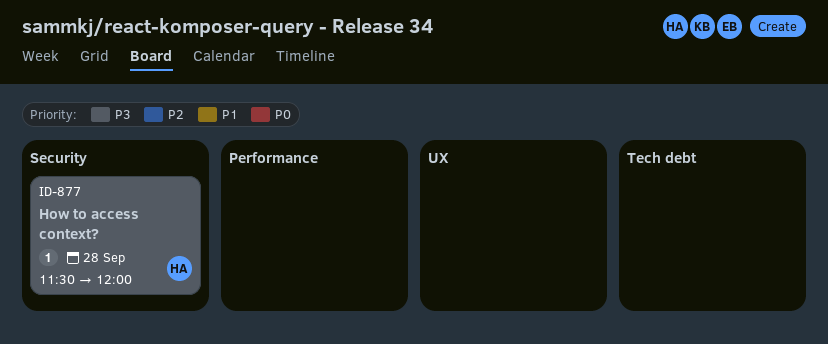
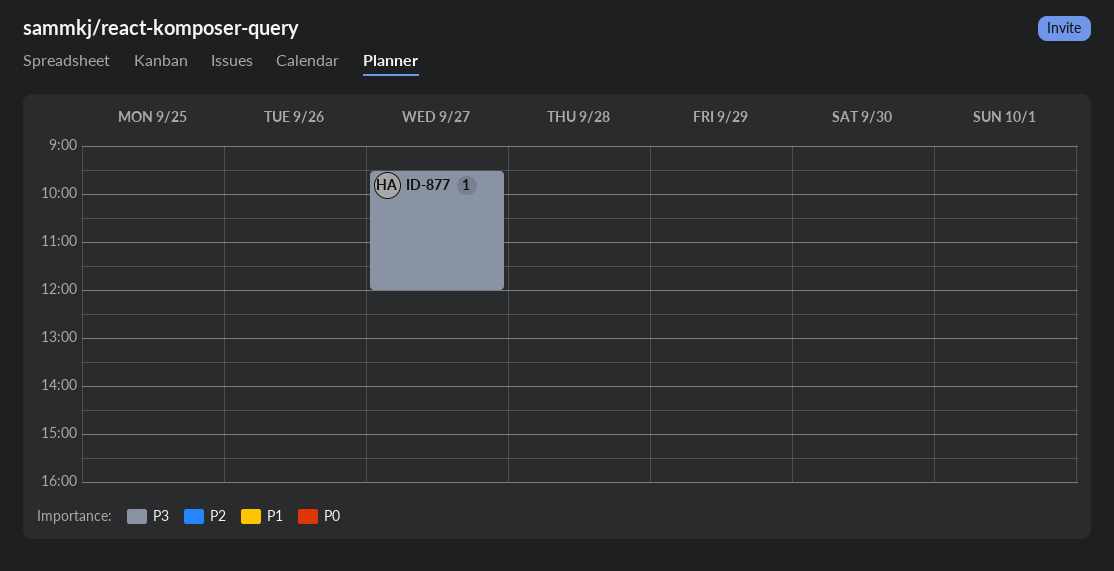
ID-877, day: Sep 28 -> Sep 27
ID-877, begins: 11:30 -> 09:30

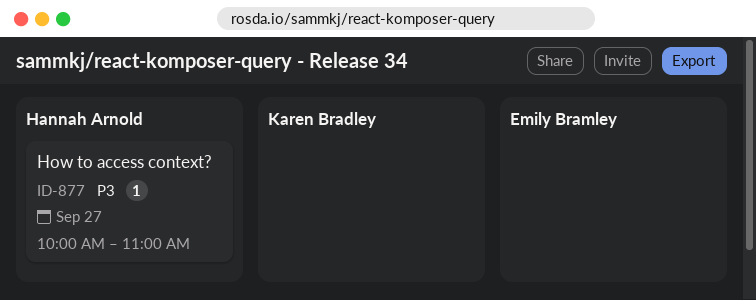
ID-877, begins: 09:30 -> 10:00
ID-877, ends: 12:00 -> 11:00

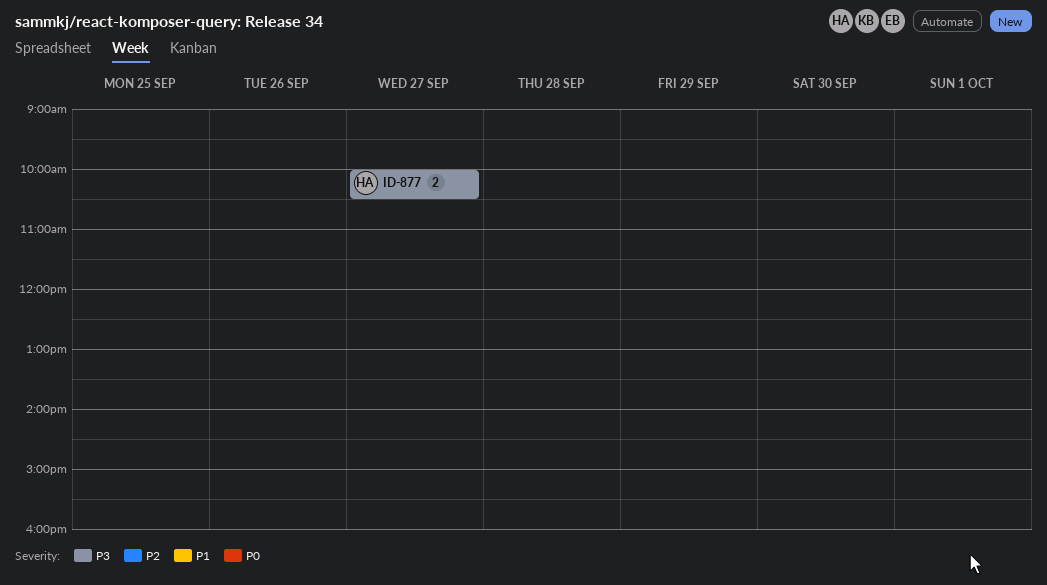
ID-877, estimate: 1 -> 2
ID-877, ends: 11:00 -> 10:30

